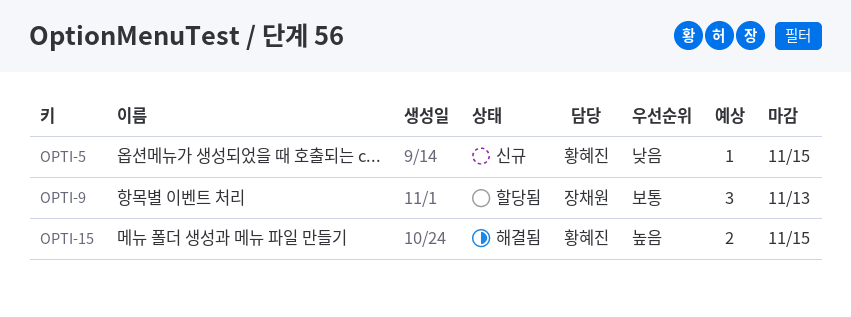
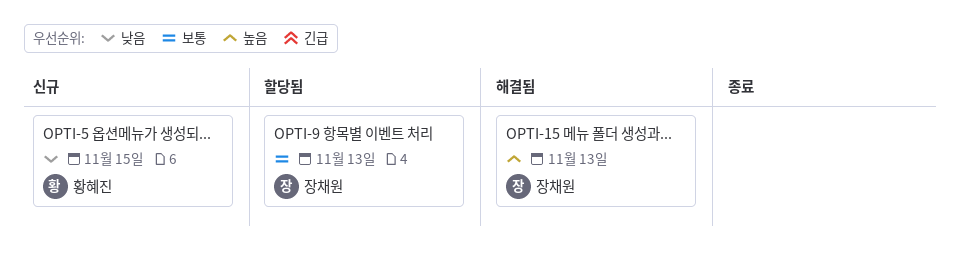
OPTI-15, owner: 황혜진 -> 장채원
OPTI-15, due: Nov 15 -> Nov 13

